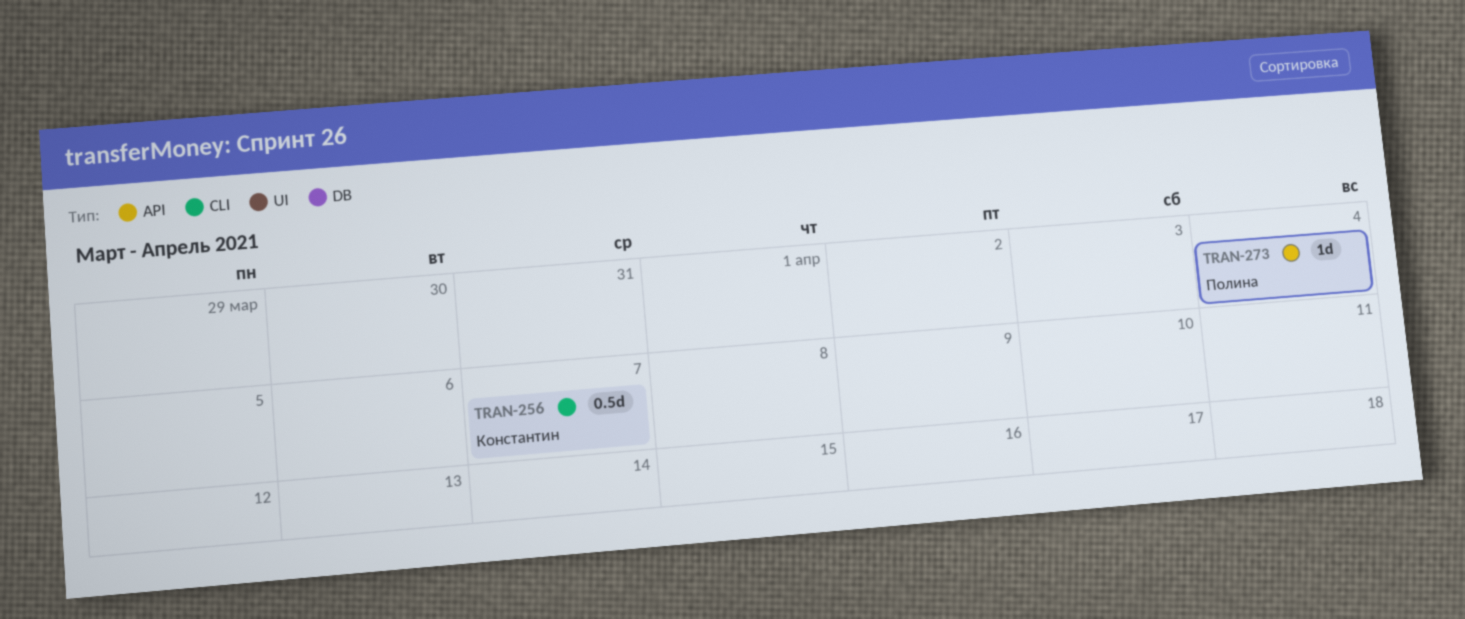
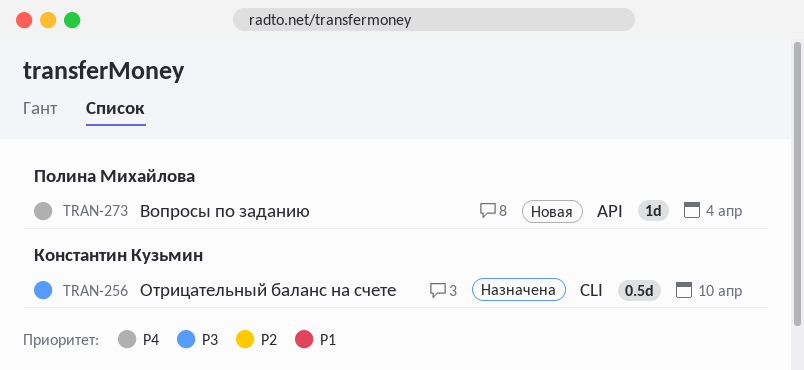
TRAN-256, due: Apr 7 -> Apr 10

